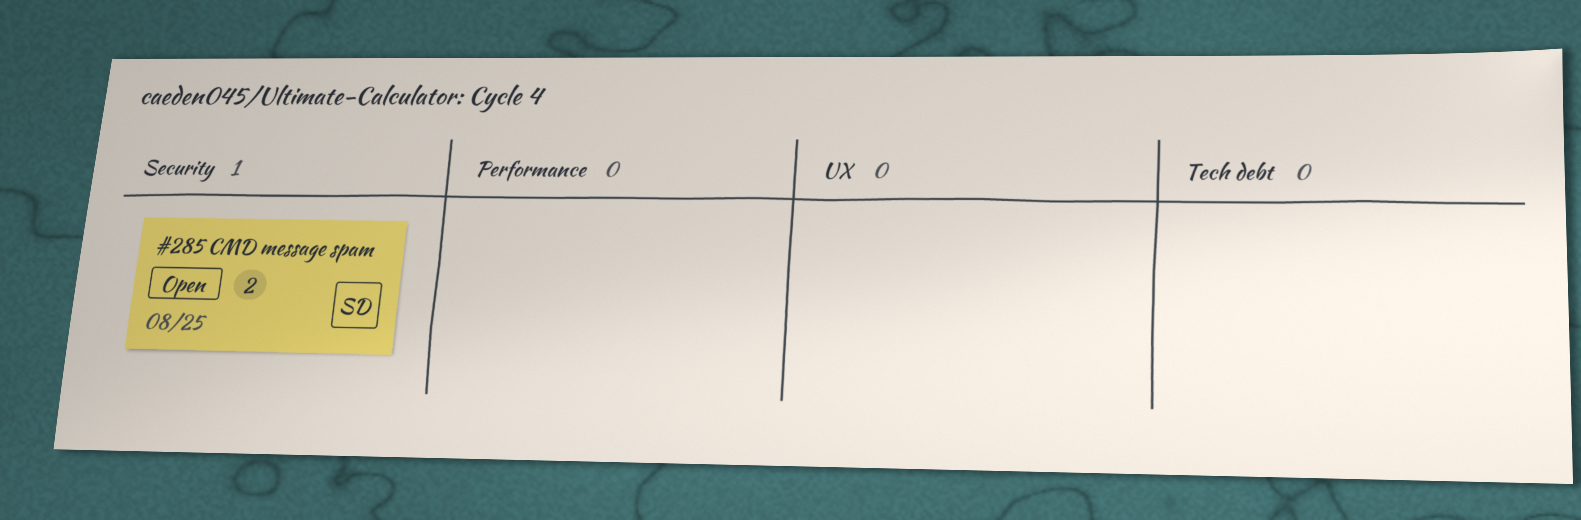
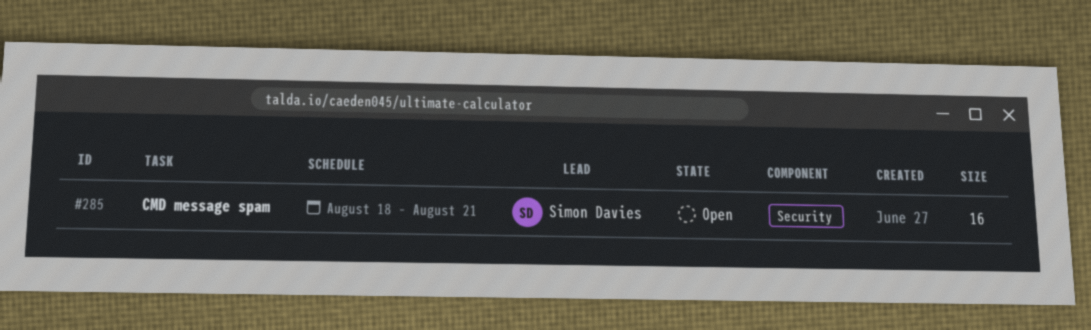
#285, estimate: 2 -> 16
#285, due: Aug 25 -> Aug 21

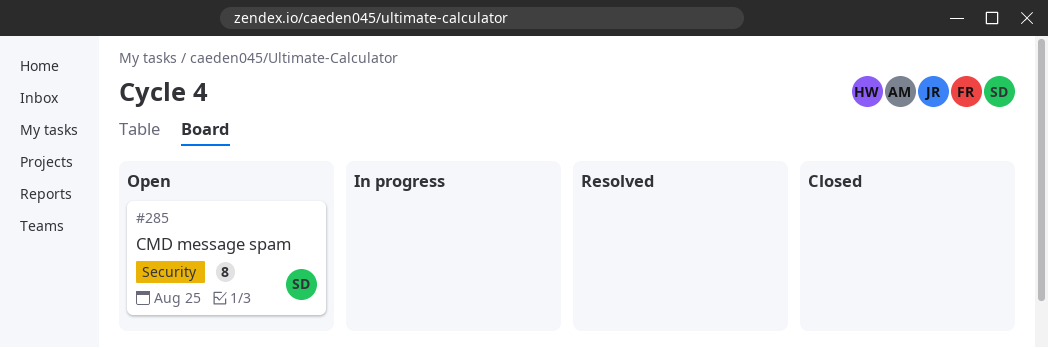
#285, estimate: 16 -> 8
#285, due: Aug 21 -> Aug 25

